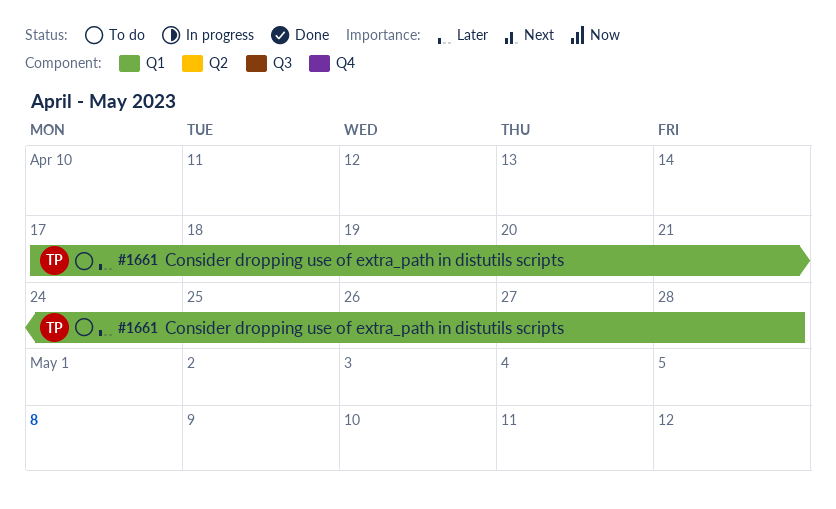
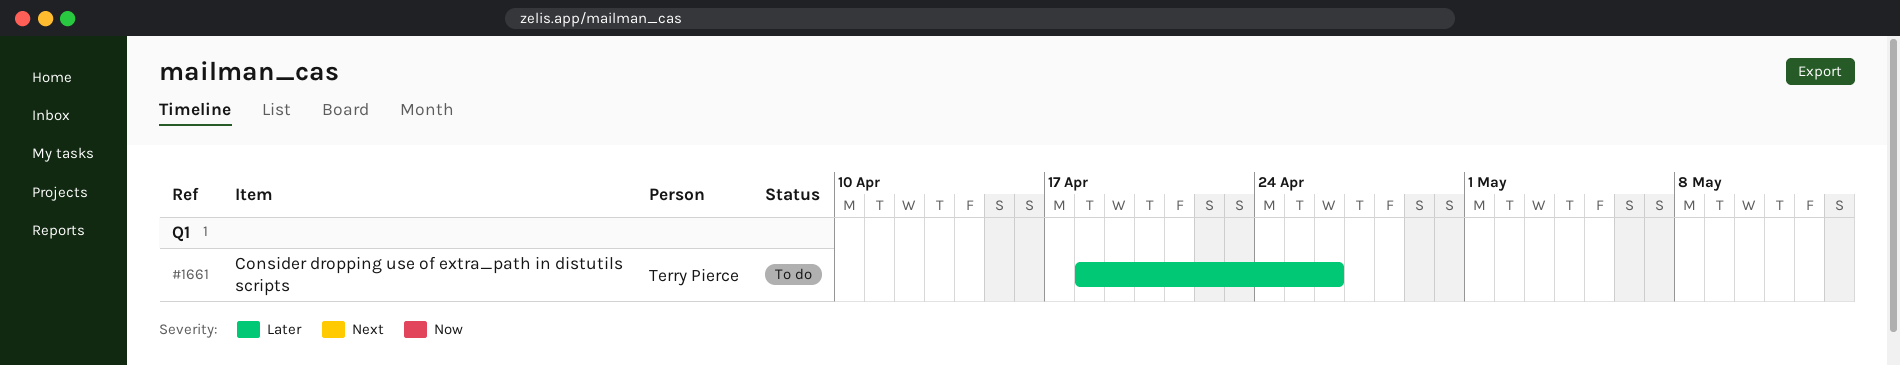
#1661, start: Apr 17 -> Apr 18
#1661, due: Apr 28 -> Apr 26

